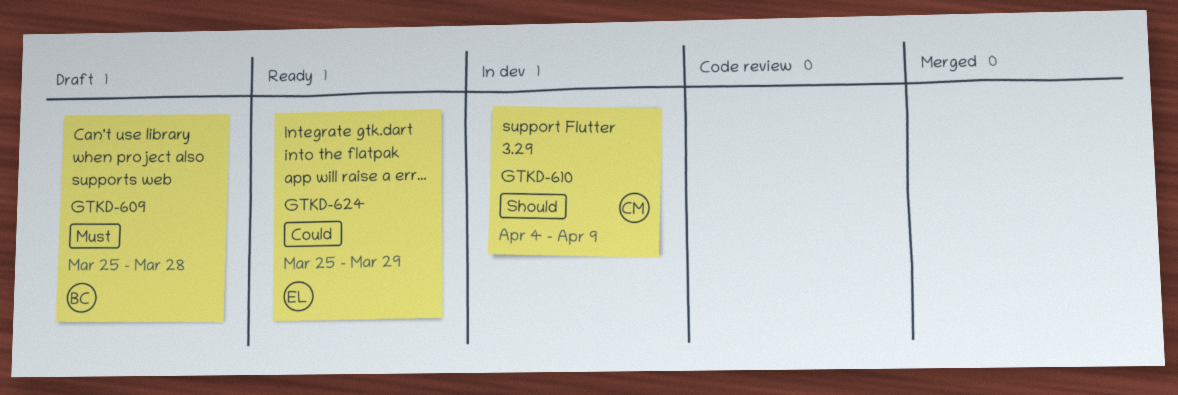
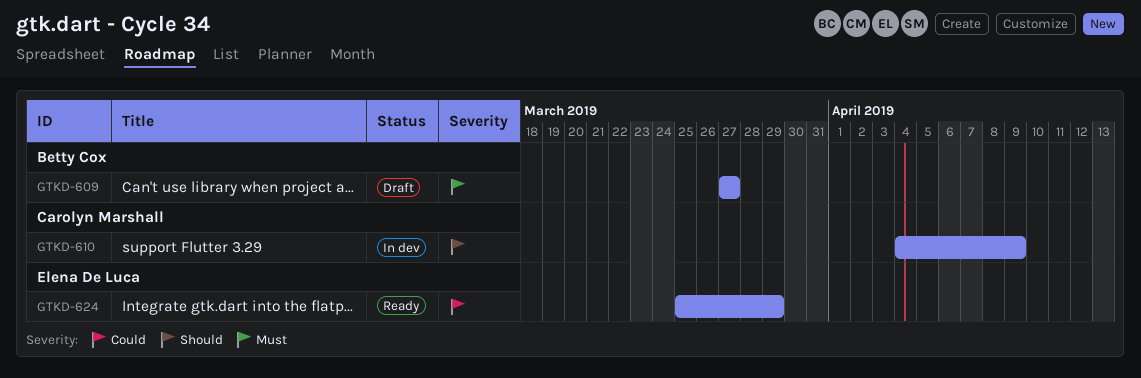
GTKD-609, start: Mar 25 -> Mar 27
GTKD-609, due: Mar 28 -> Mar 27

